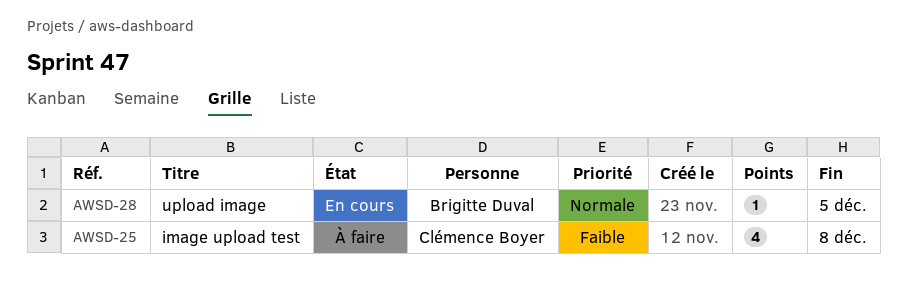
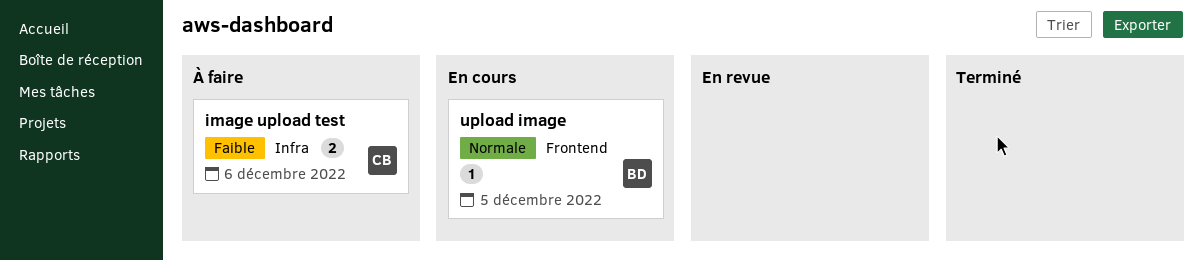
image upload test, estimate: 4 -> 2
image upload test, due: Dec 8 -> Dec 6

